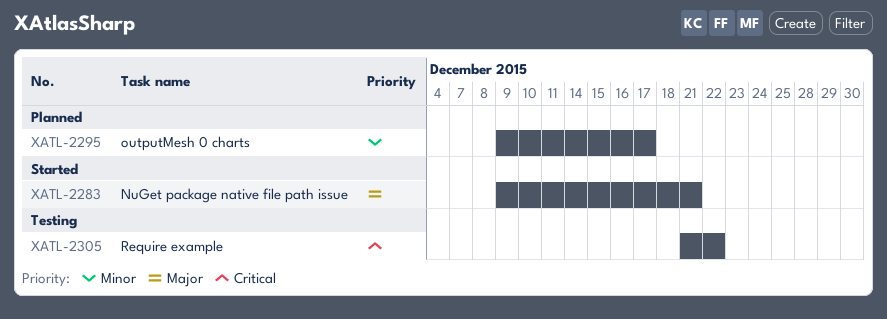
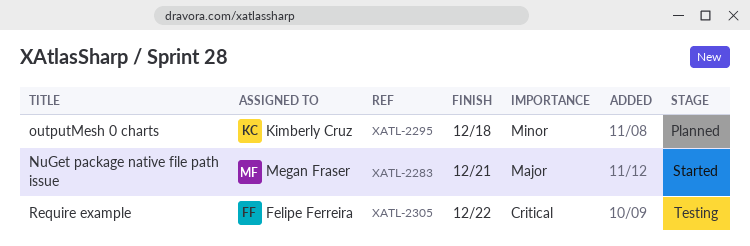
XATL-2295, due: Dec 17 -> Dec 18

